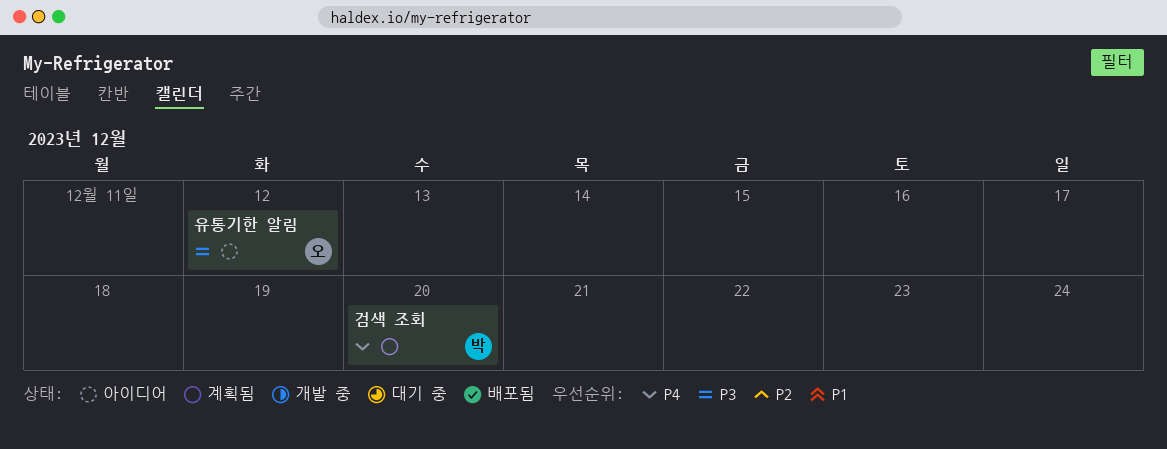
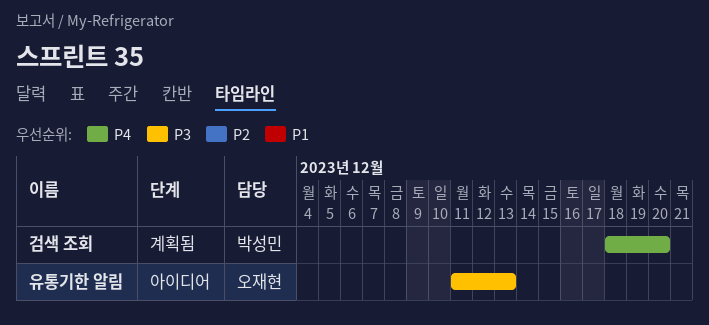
유통기한 알림, due: Dec 12 -> Dec 13

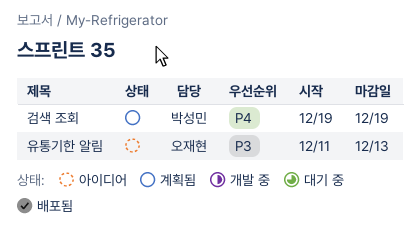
검색 조회, start: Dec 18 -> Dec 19
검색 조회, due: Dec 20 -> Dec 19

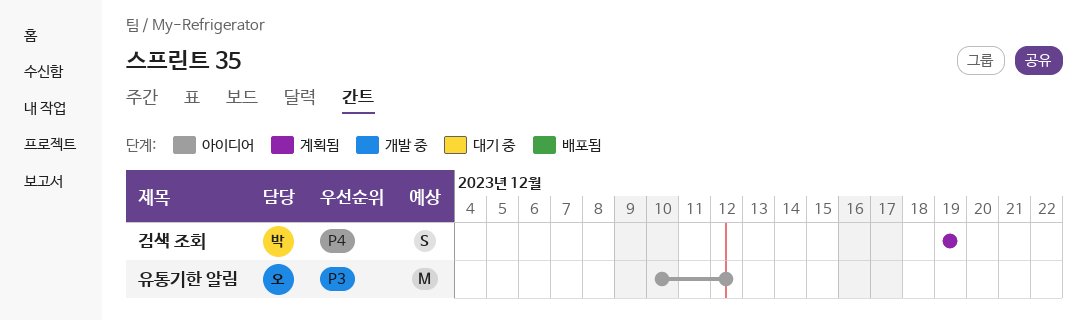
유통기한 알림, start: Dec 11 -> Dec 10
유통기한 알림, due: Dec 13 -> Dec 12

